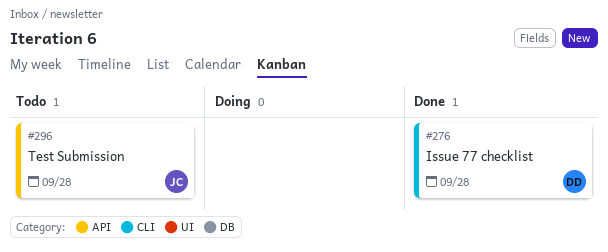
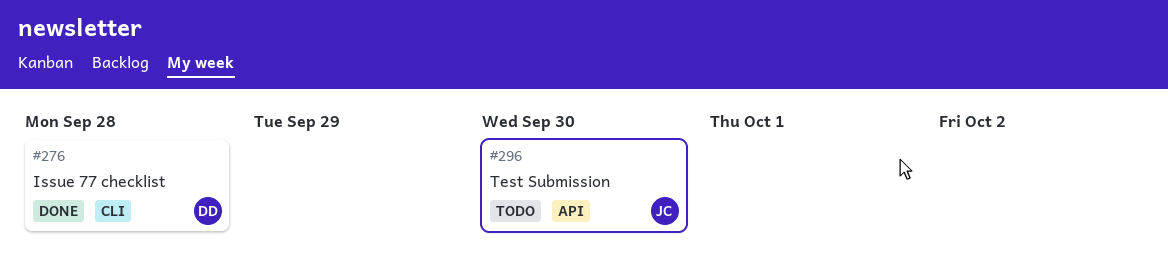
#296, due: Sep 28 -> Sep 30

